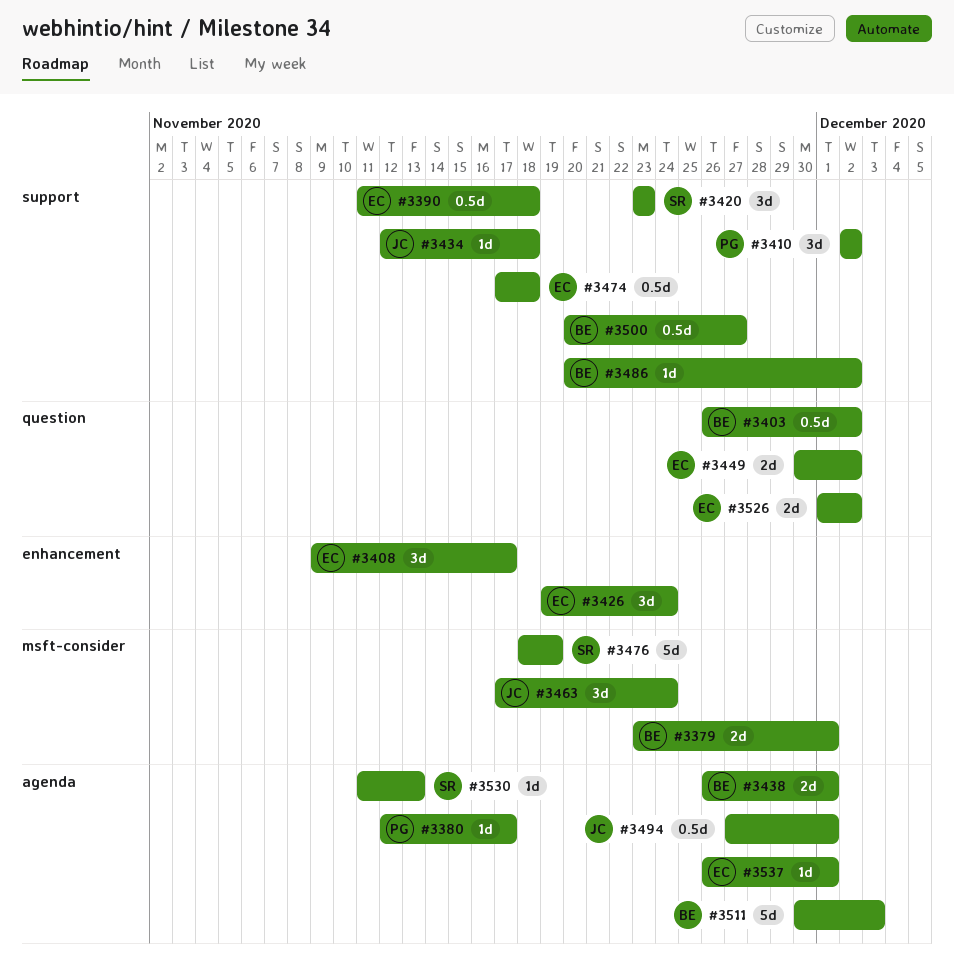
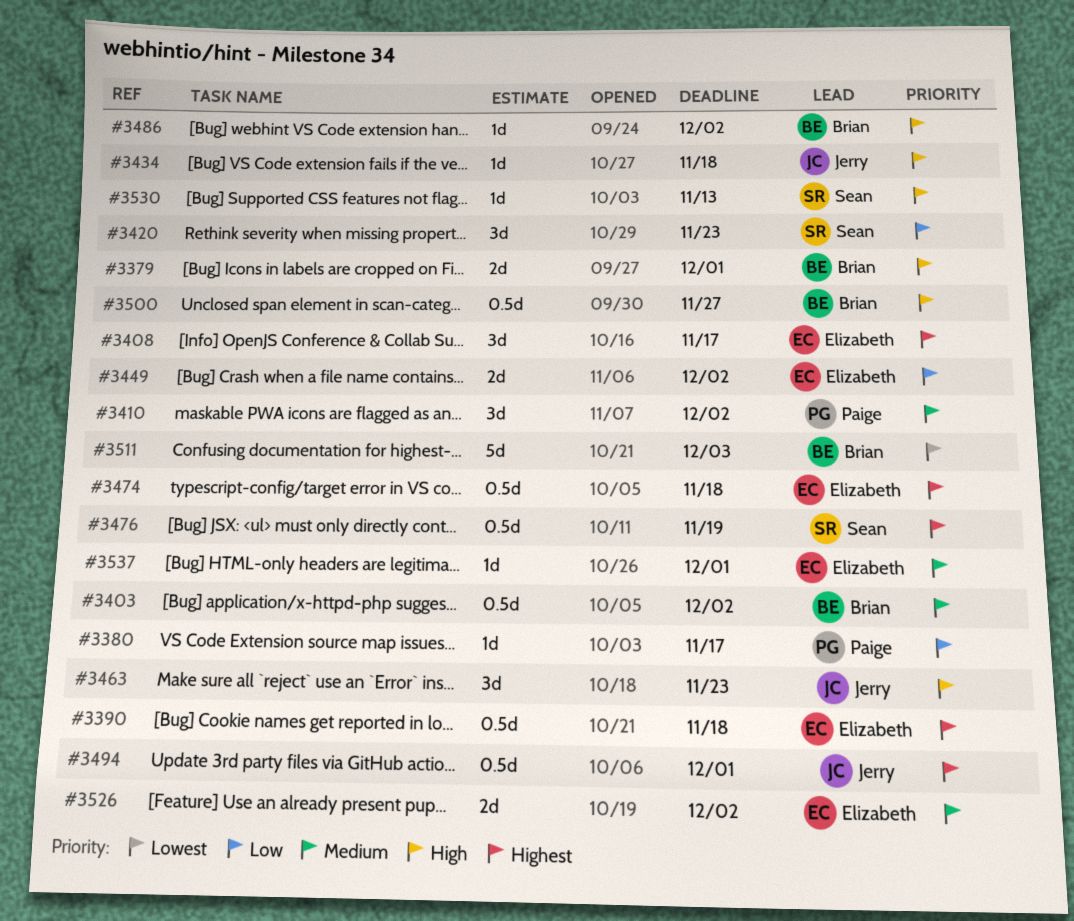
#3426: present -> none
#3438: present -> none
#3463, due: Nov 24 -> Nov 23
#3476, estimate: 5d -> 0.5d

